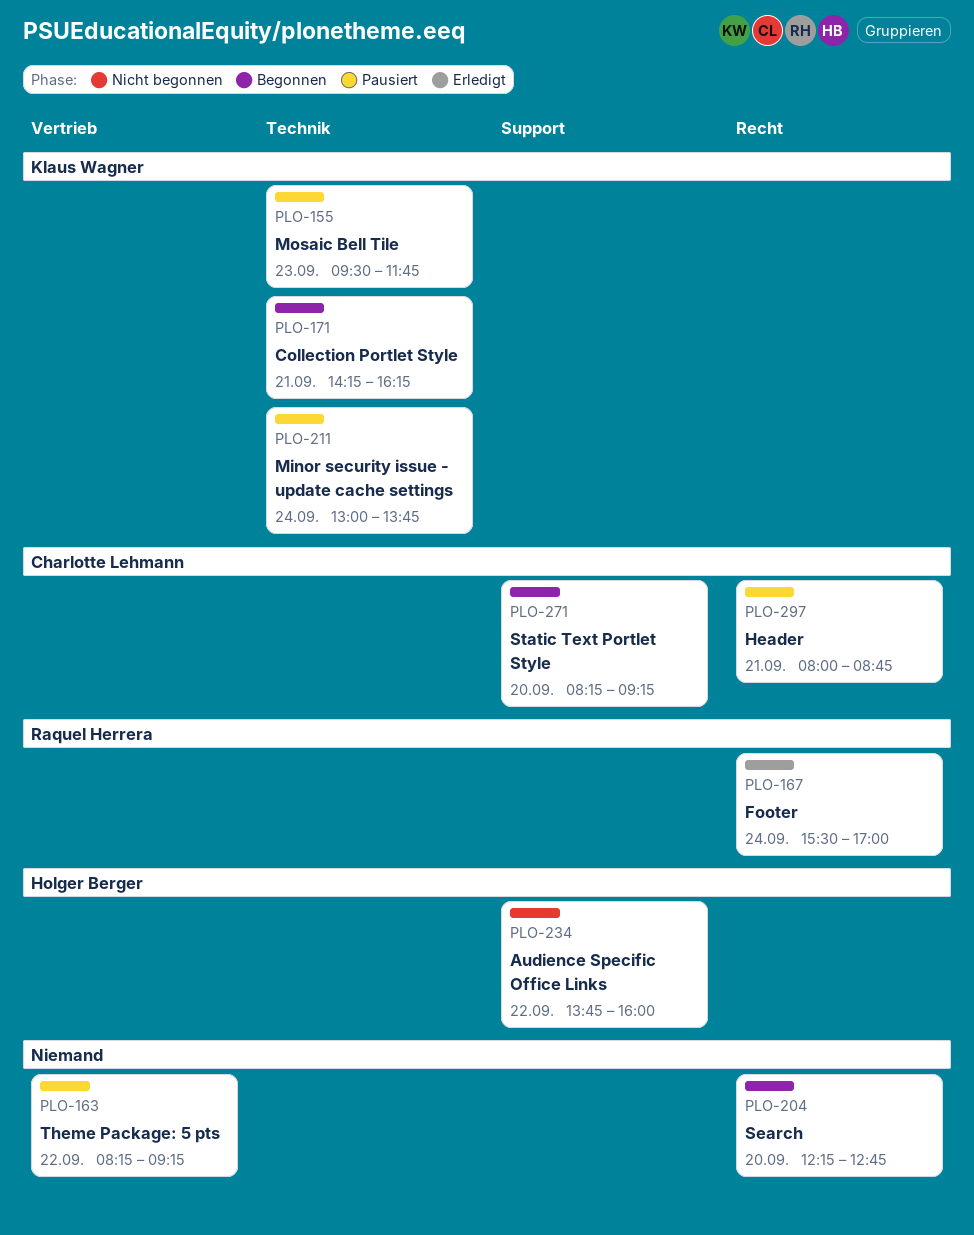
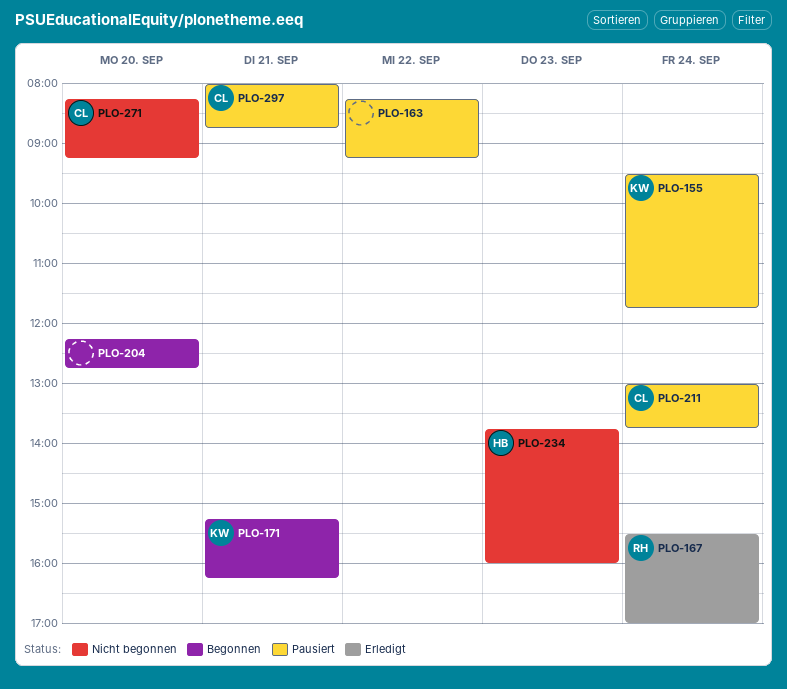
PLO-155, day: Sep 23 -> Sep 24
PLO-171, begins: 14:15 -> 15:15
PLO-211, owner: Klaus Wagner -> Charlotte Lehmann
PLO-234, day: Sep 22 -> Sep 23
PLO-271, status: Begonnen -> Nicht begonnen

